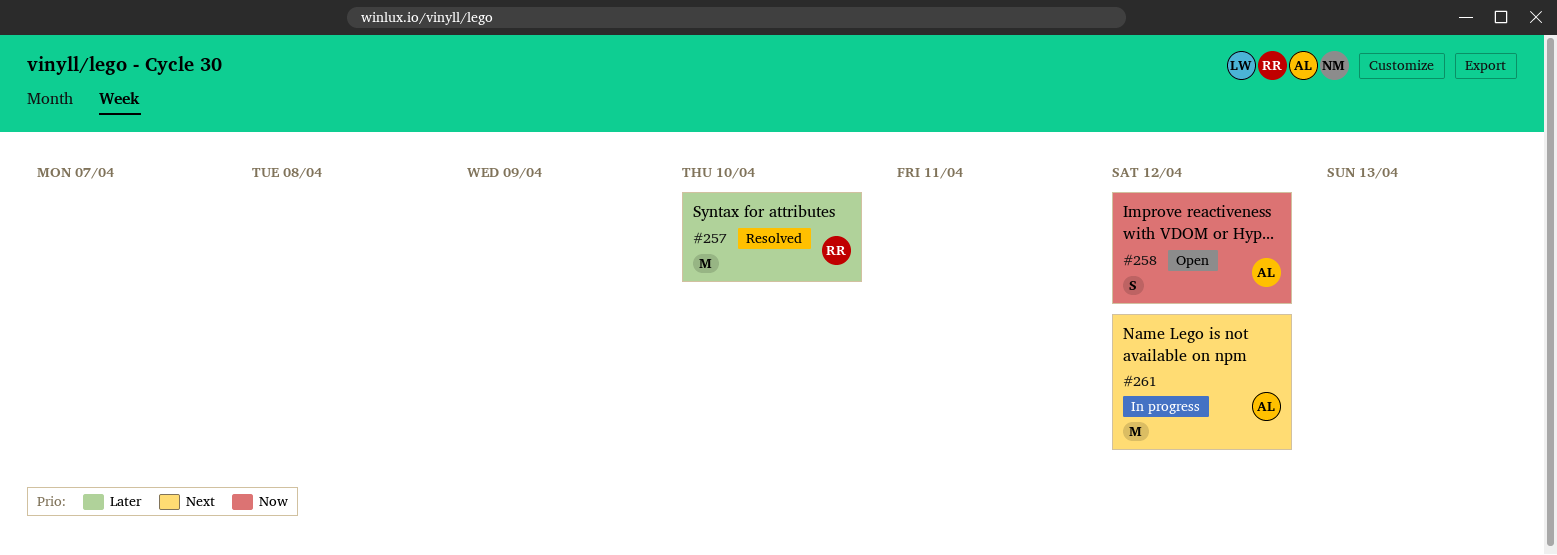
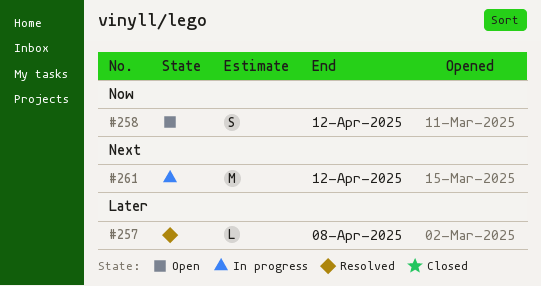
#257, estimate: M -> L
#257, due: Apr 10 -> Apr 8

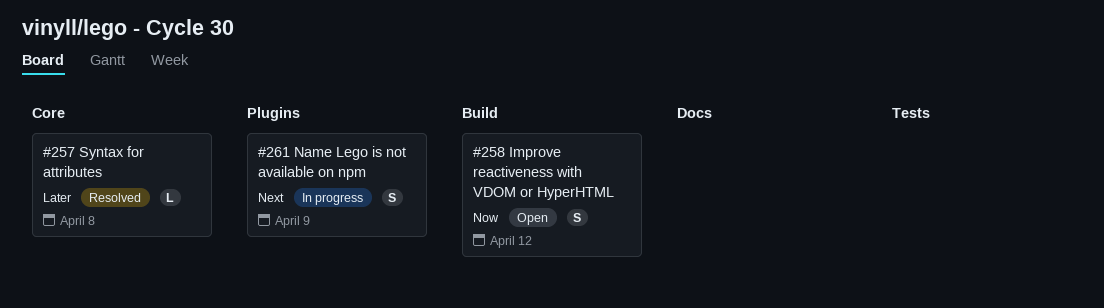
#261, estimate: M -> S
#261, due: Apr 12 -> Apr 9

